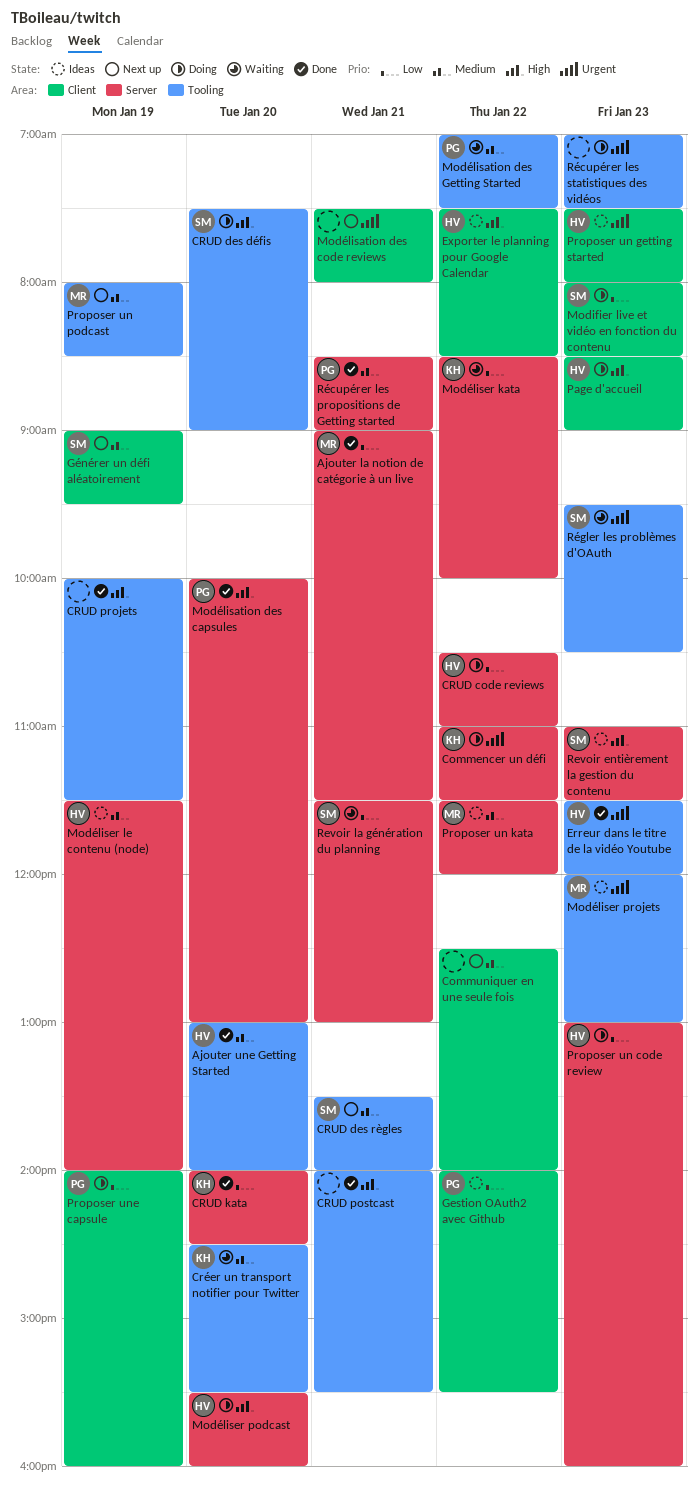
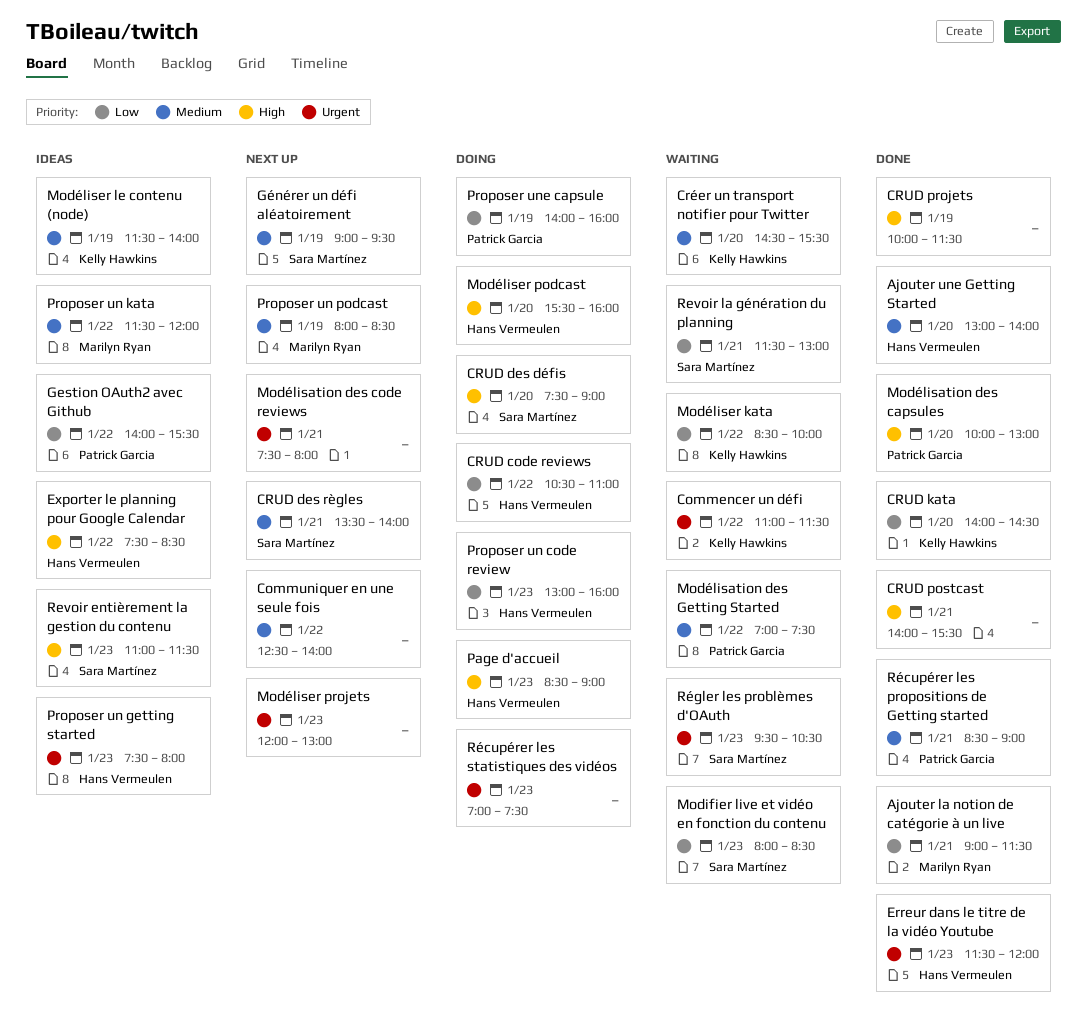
Commencer un défi, status: Doing -> Waiting
Modifier live et vidéo en fonction du contenu, status: Doing -> Waiting
Modéliser le contenu (node), owner: Hans Vermeulen -> Kelly Hawkins
Modéliser projets, status: Ideas -> Next up
Modéliser projets, owner: Marilyn Ryan -> none

